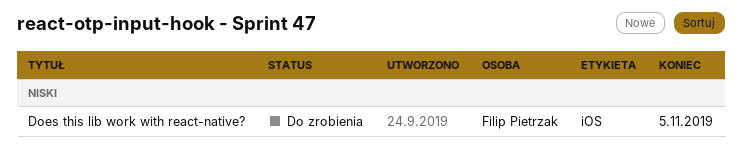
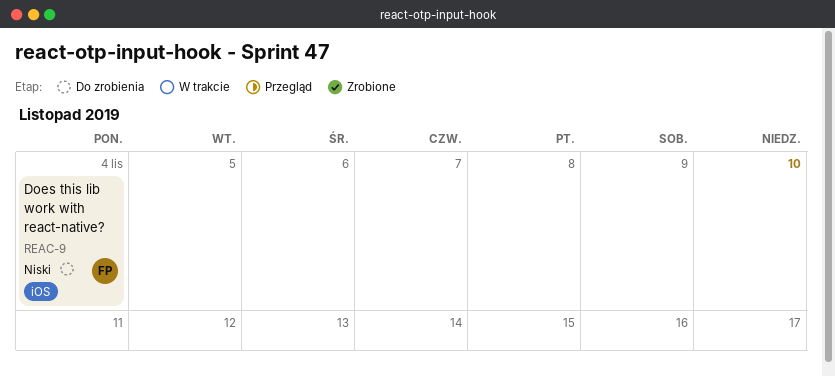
Does this lib work with react-native?, due: Nov 5 -> Nov 4

